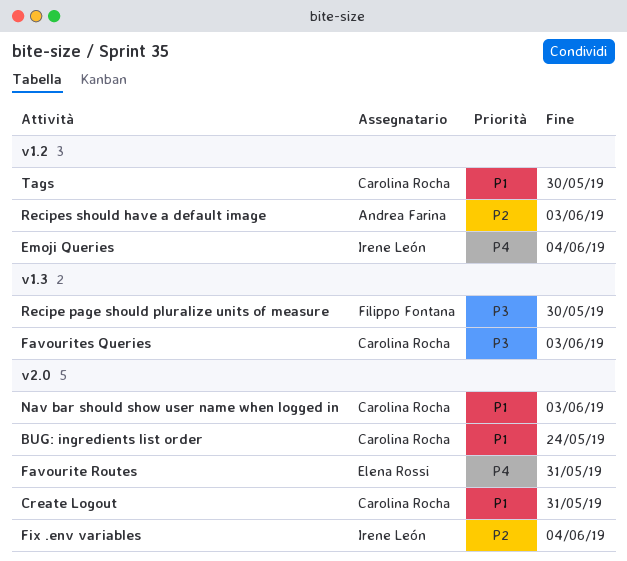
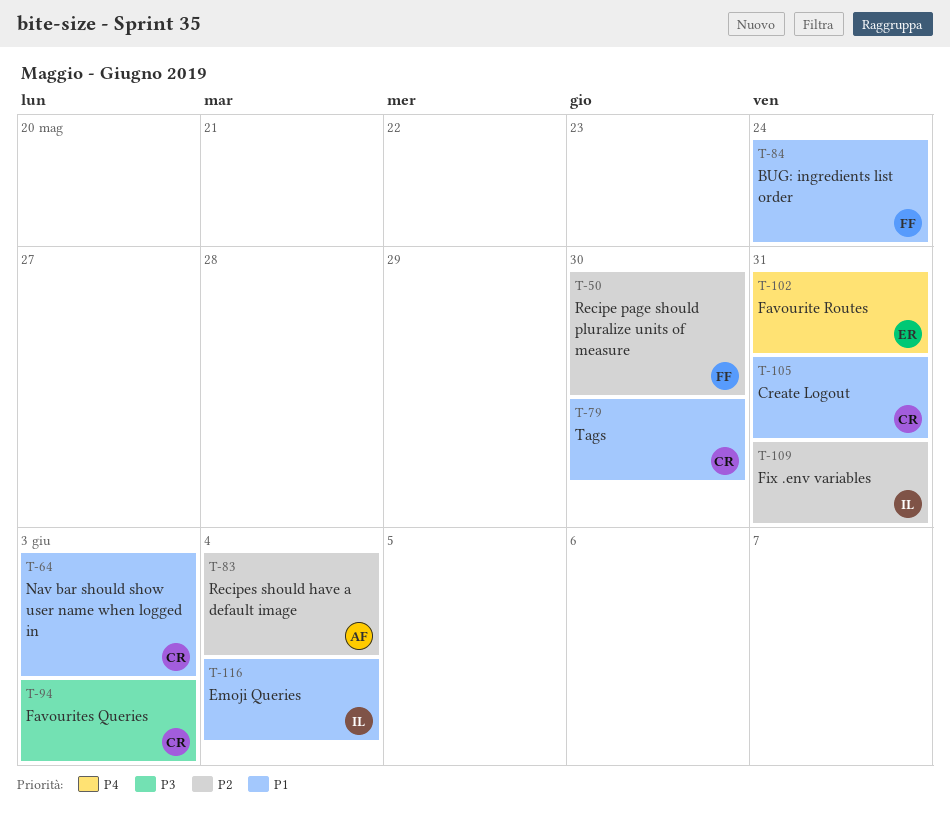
BUG: ingredients list order, owner: Carolina Rocha -> Filippo Fontana
Emoji Queries, priority: P4 -> P1
Fix .env variables, due: Jun 4 -> May 31
Recipe page should pluralize units of measure, priority: P3 -> P2
Recipes should have a default image, due: Jun 3 -> Jun 4

